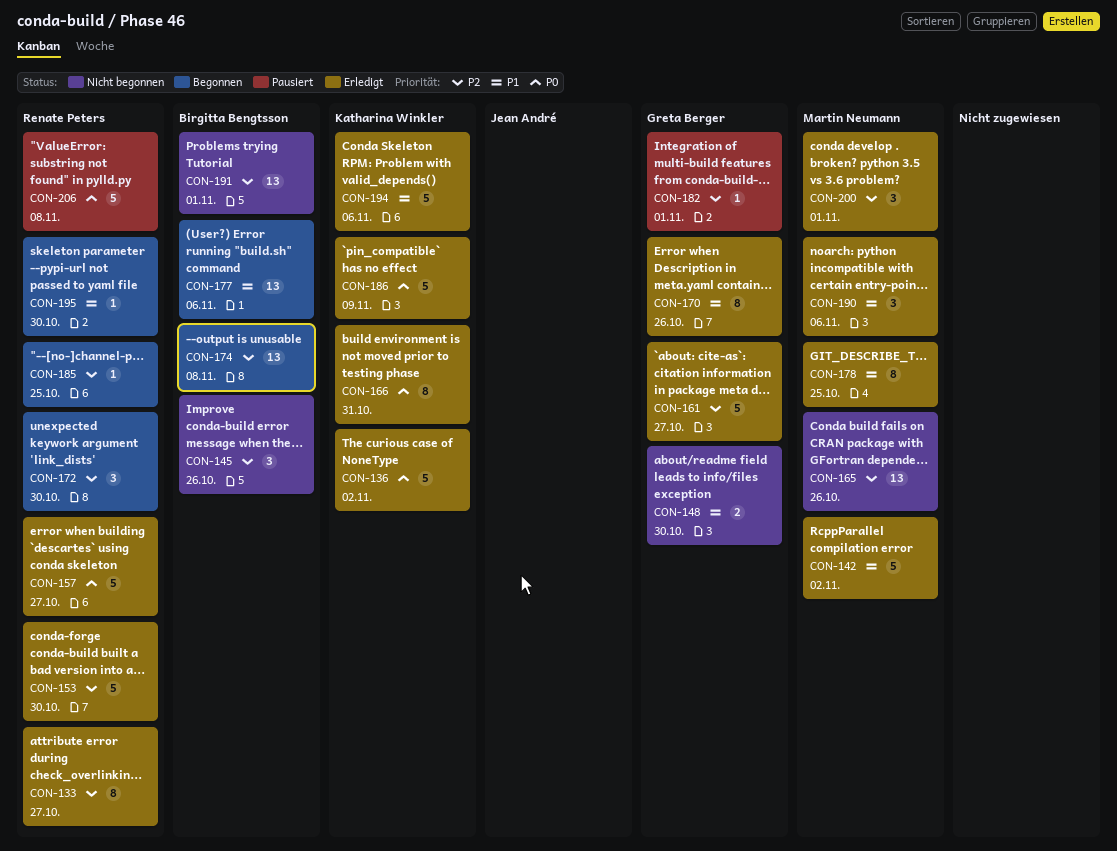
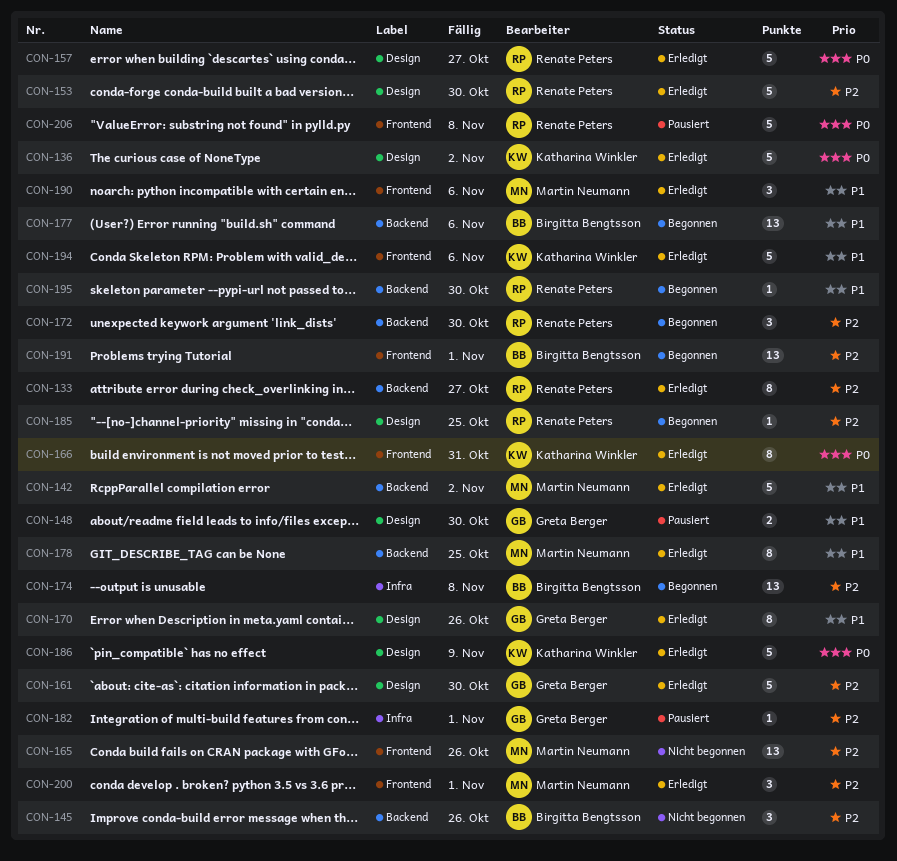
CON-148, status: Nicht begonnen -> Pausiert
CON-161, due: Oct 27 -> Oct 30
CON-191, status: Nicht begonnen -> Begonnen

